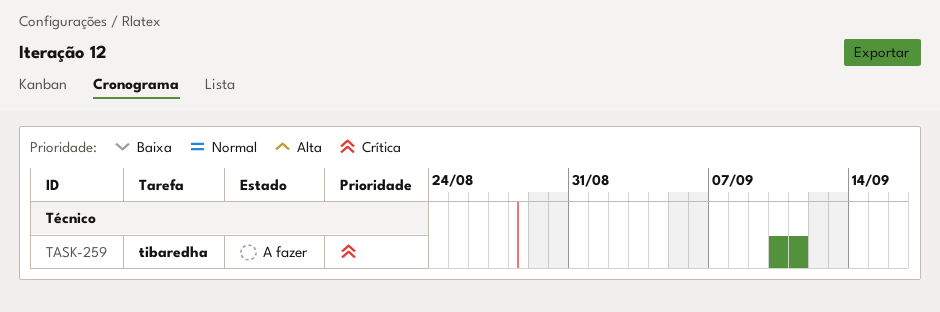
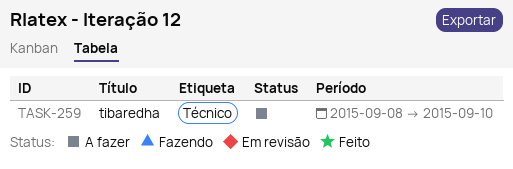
TASK-259, start: Sep 10 -> Sep 8
TASK-259, due: Sep 11 -> Sep 10

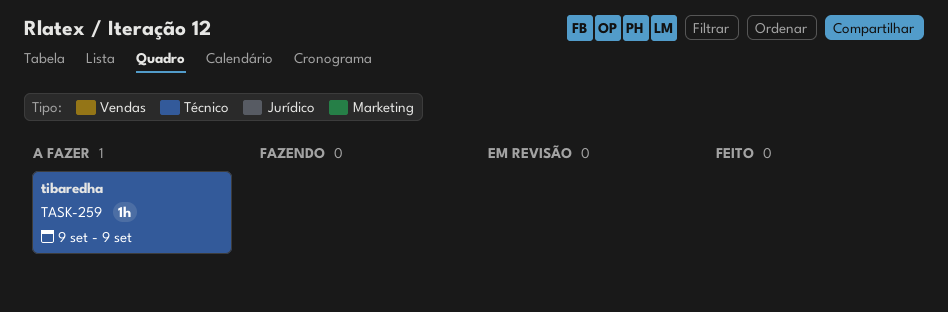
TASK-259, start: Sep 8 -> Sep 9
TASK-259, due: Sep 10 -> Sep 9

